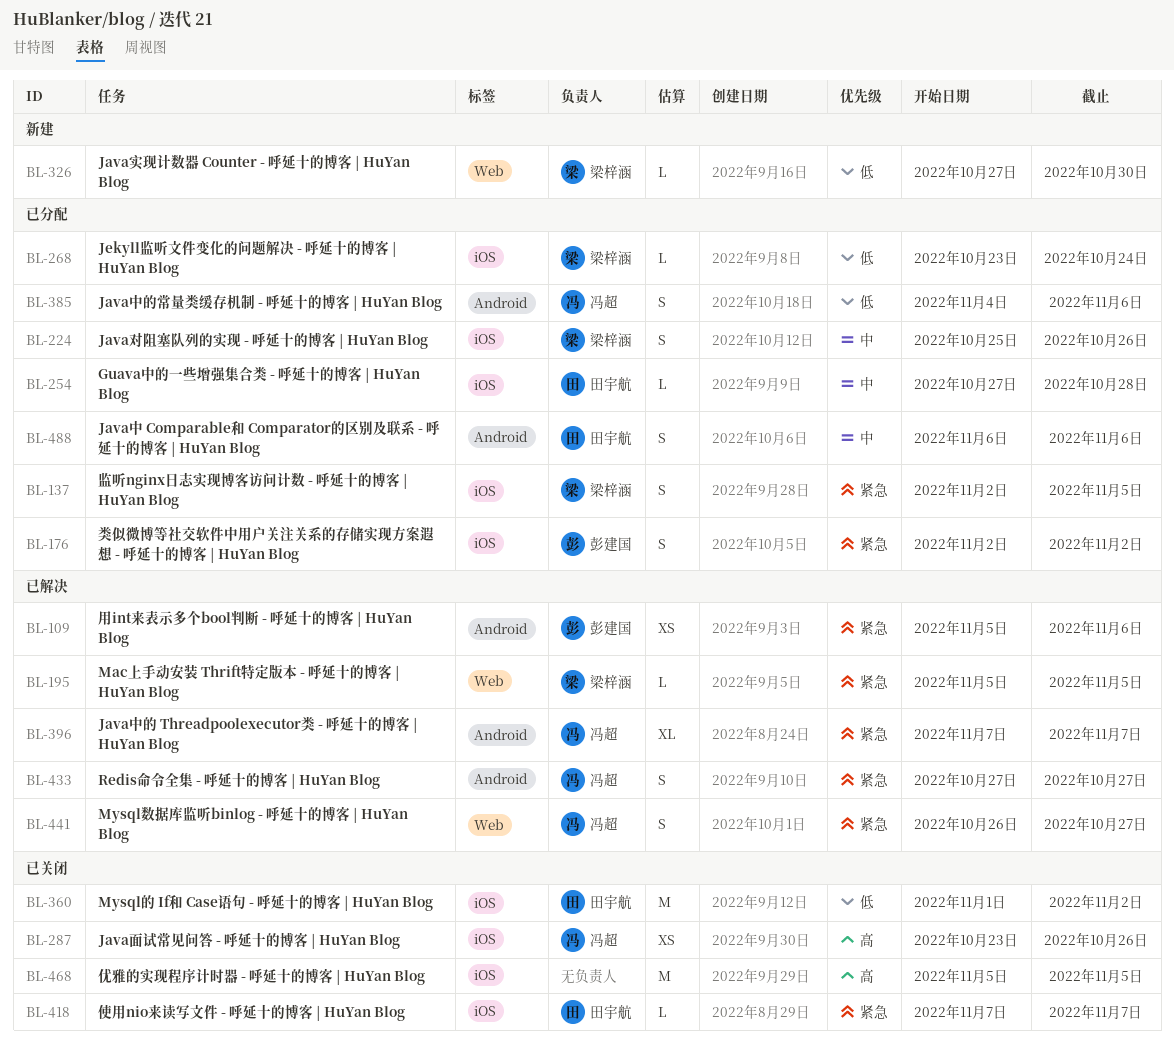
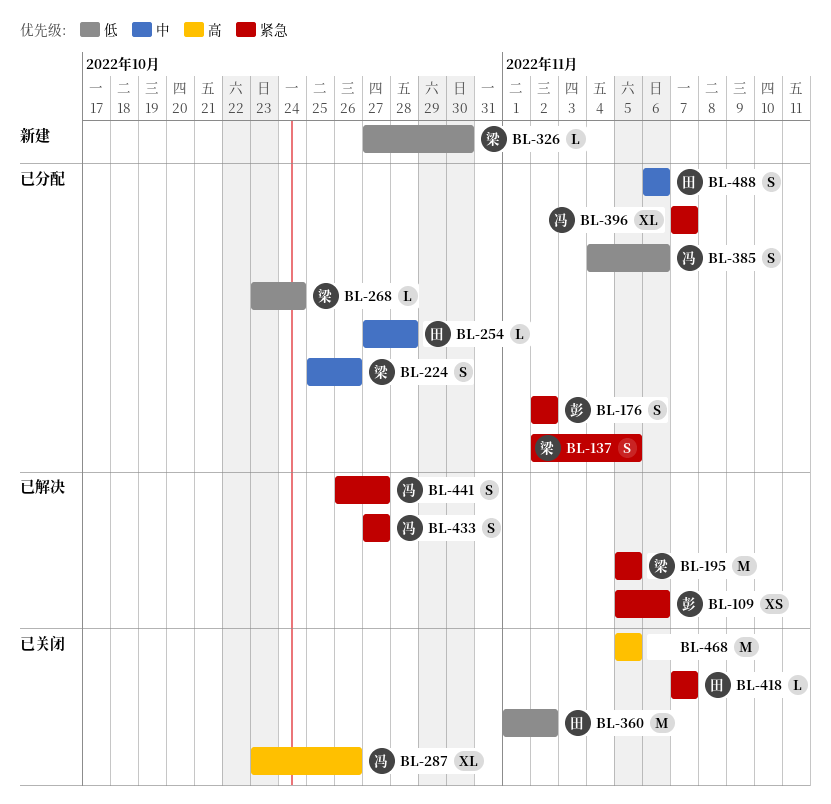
BL-195, estimate: L -> M
BL-287, estimate: XS -> XL
BL-396, status: 已解决 -> 已分配

